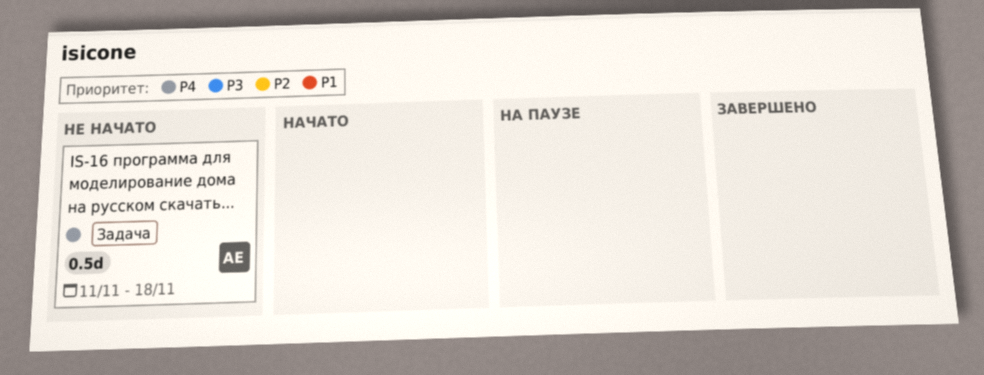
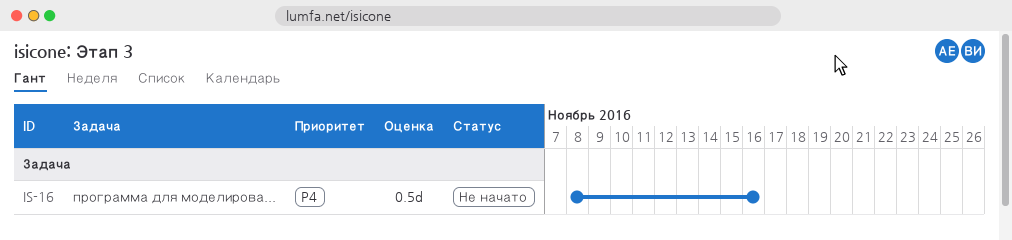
IS-16, start: Nov 11 -> Nov 8
IS-16, due: Nov 18 -> Nov 16

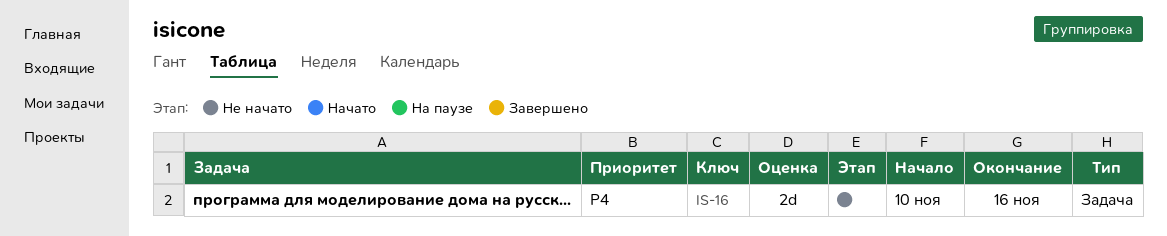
IS-16, estimate: 0.5d -> 2d
IS-16, start: Nov 8 -> Nov 10

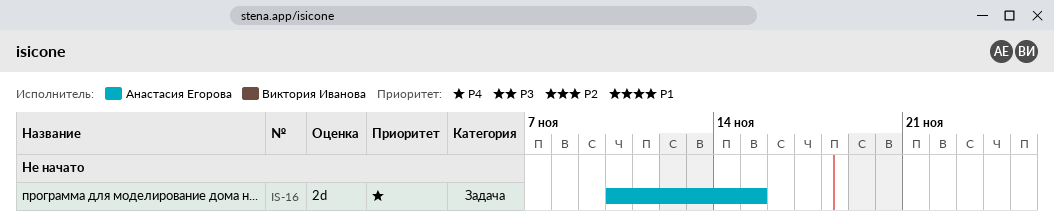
IS-16, due: Nov 16 -> Nov 15

